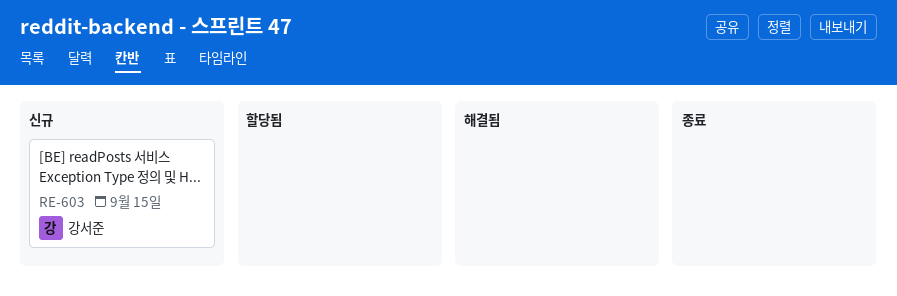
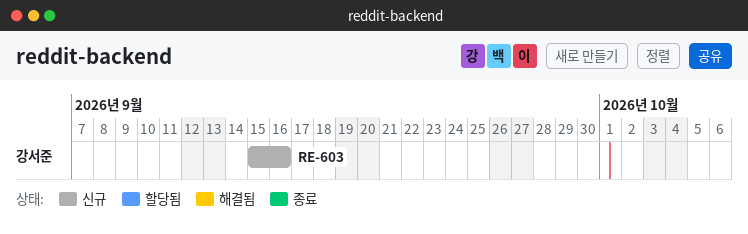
RE-603, due: Sep 15 -> Sep 16

